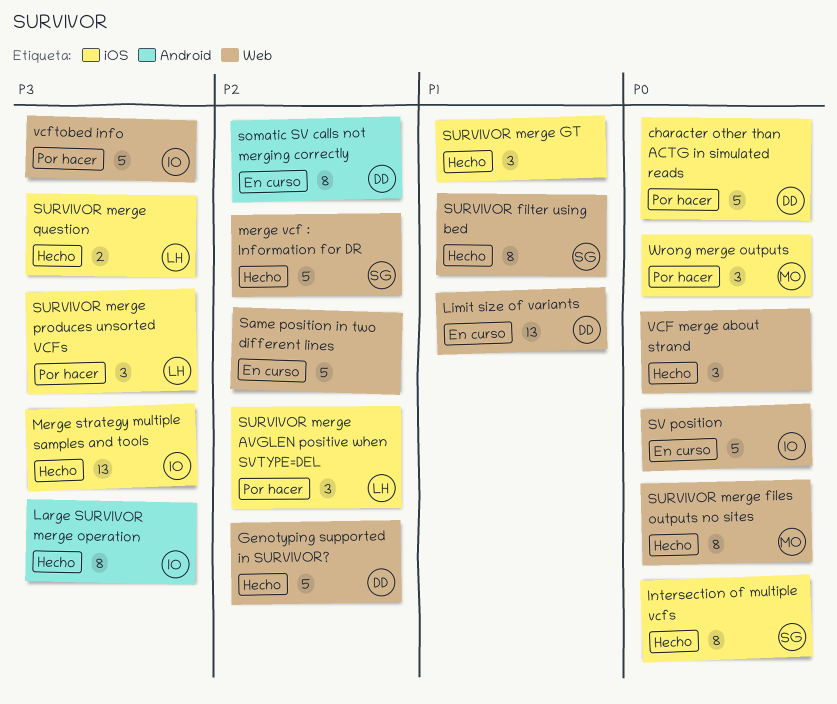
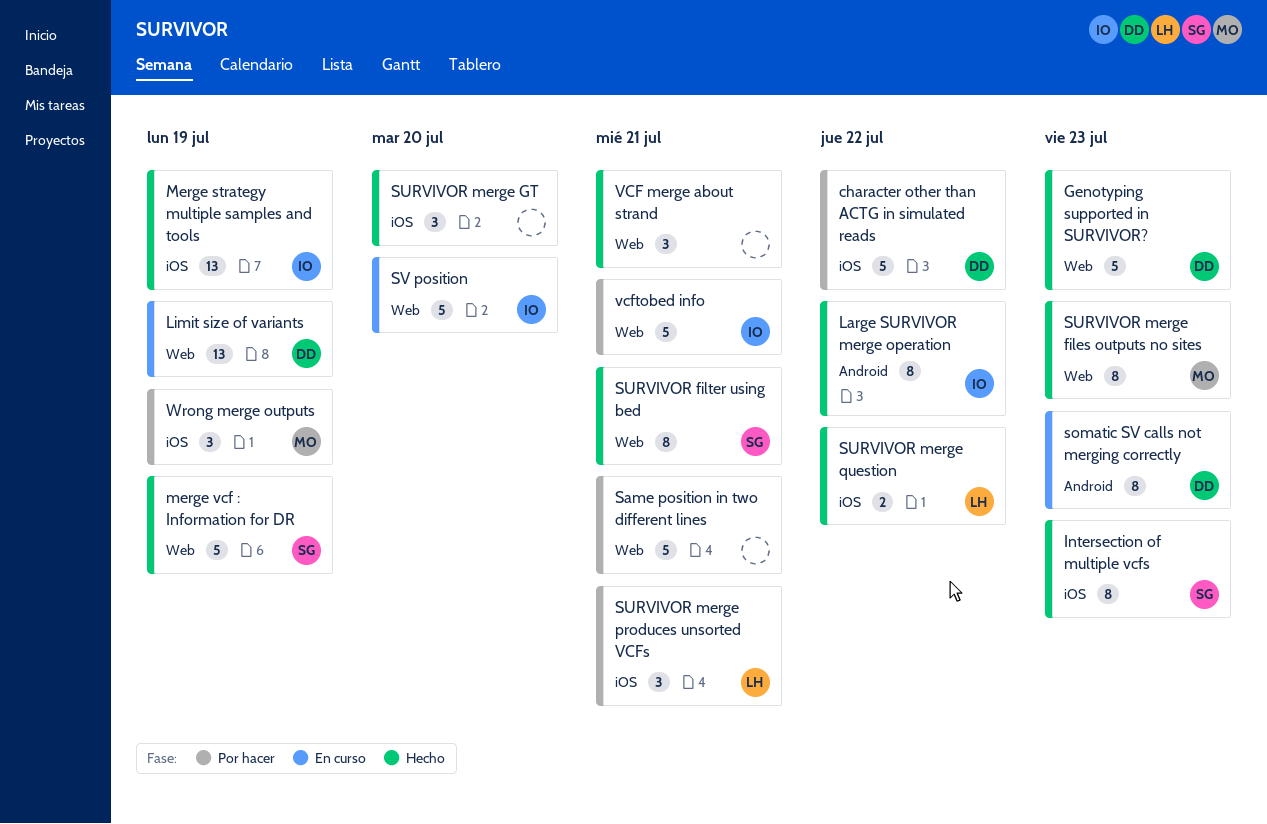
Same position in two different lines, status: En curso -> Por hacer
SURVIVOR merge AVGLEN positive when SVTYPE=DEL: present -> none

